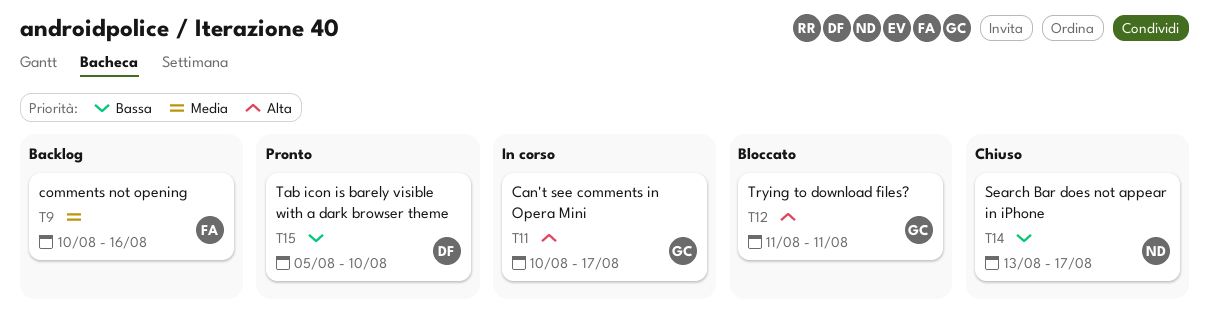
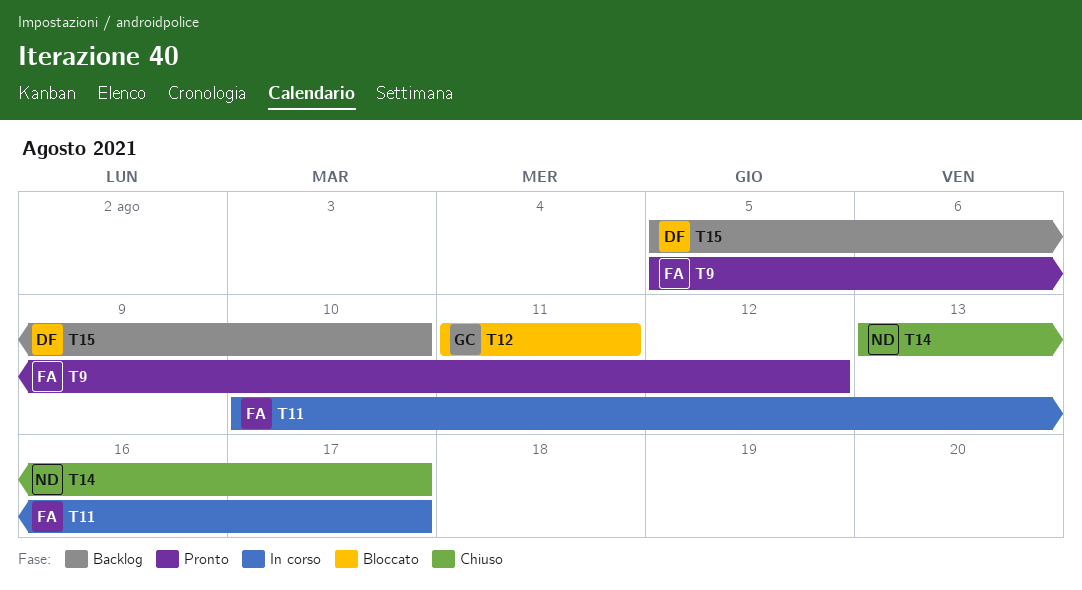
T9, status: Backlog -> Pronto
T9, start: Aug 10 -> Aug 5
T9, due: Aug 16 -> Aug 12
T11, owner: GC -> FA
T15, status: Pronto -> Backlog

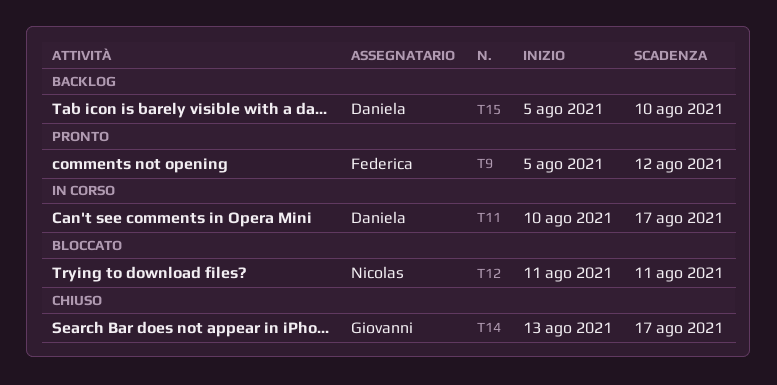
T11, owner: Federica -> Daniela
T12, owner: Giovanni -> Nicolas
T14, owner: Nicolas -> Giovanni

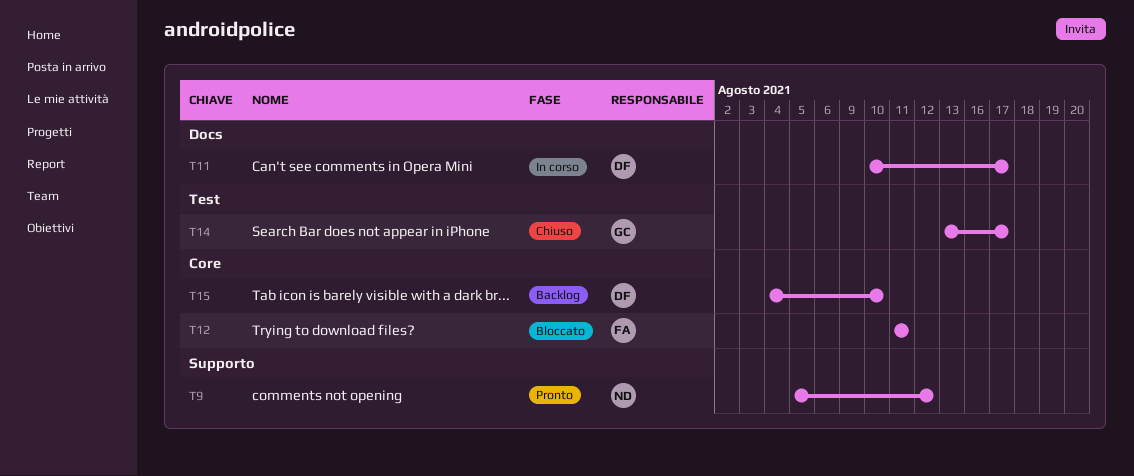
T9, owner: Federica -> Nicolas
T12, owner: Nicolas -> Federica
T15, start: Aug 5 -> Aug 4

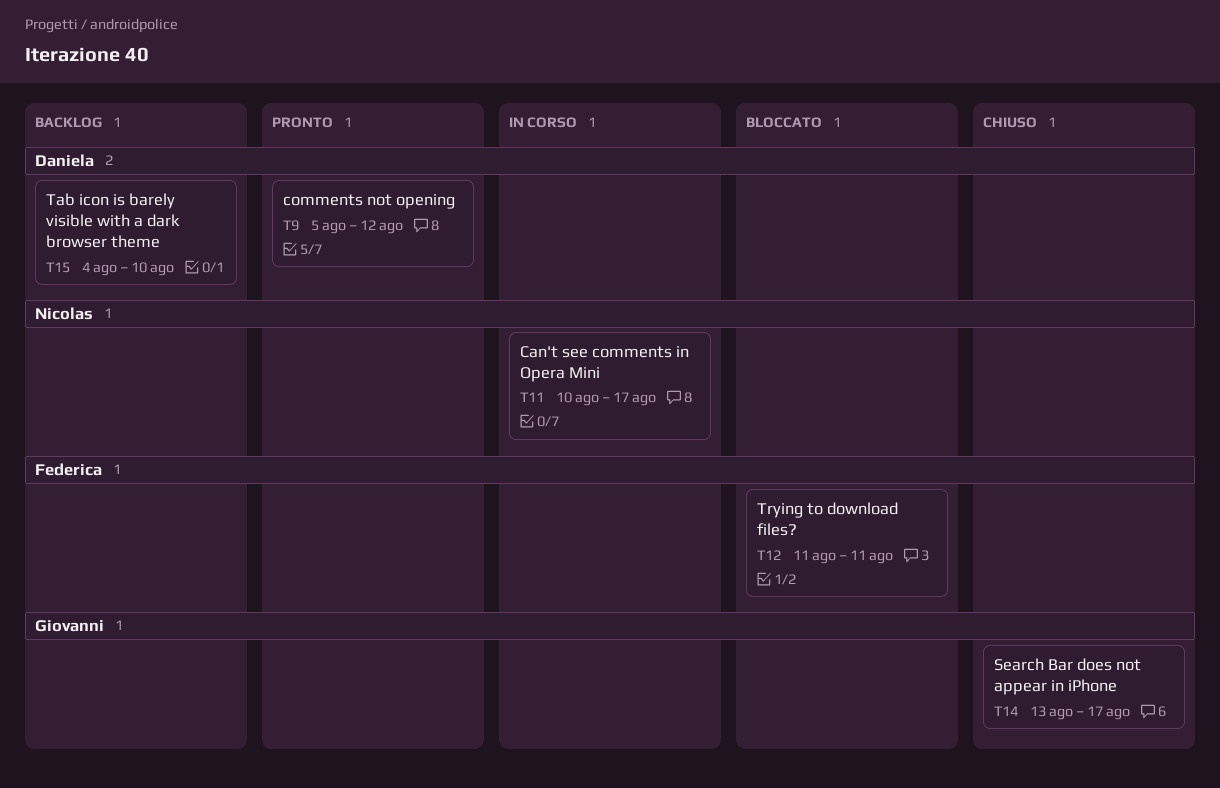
T9, owner: Nicolas -> Daniela
T11, owner: Daniela -> Nicolas

